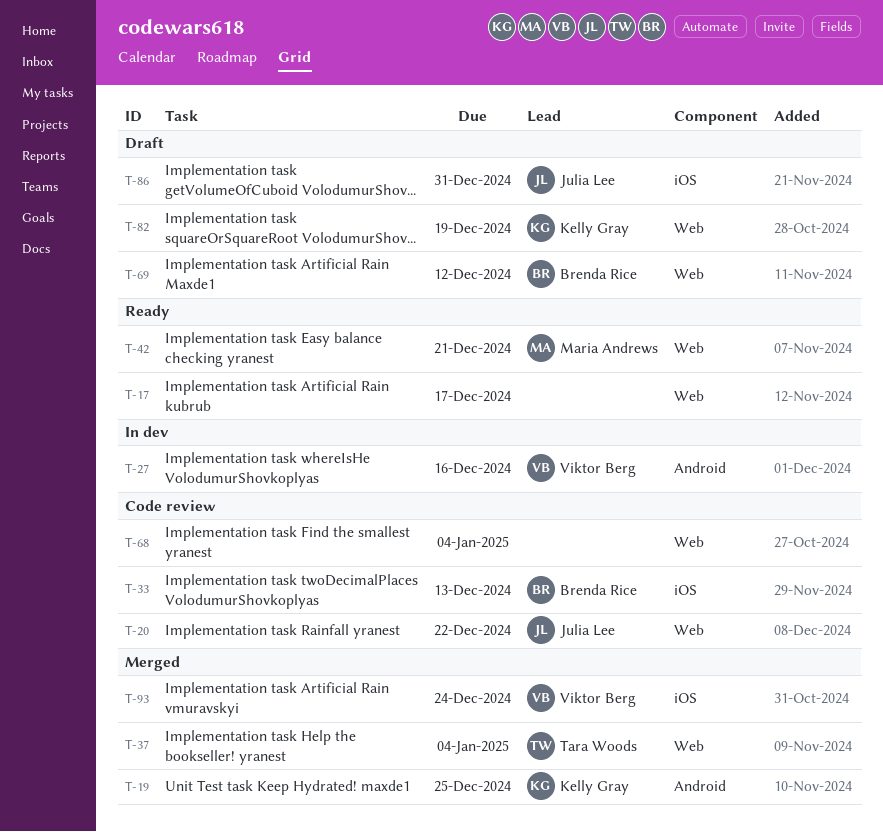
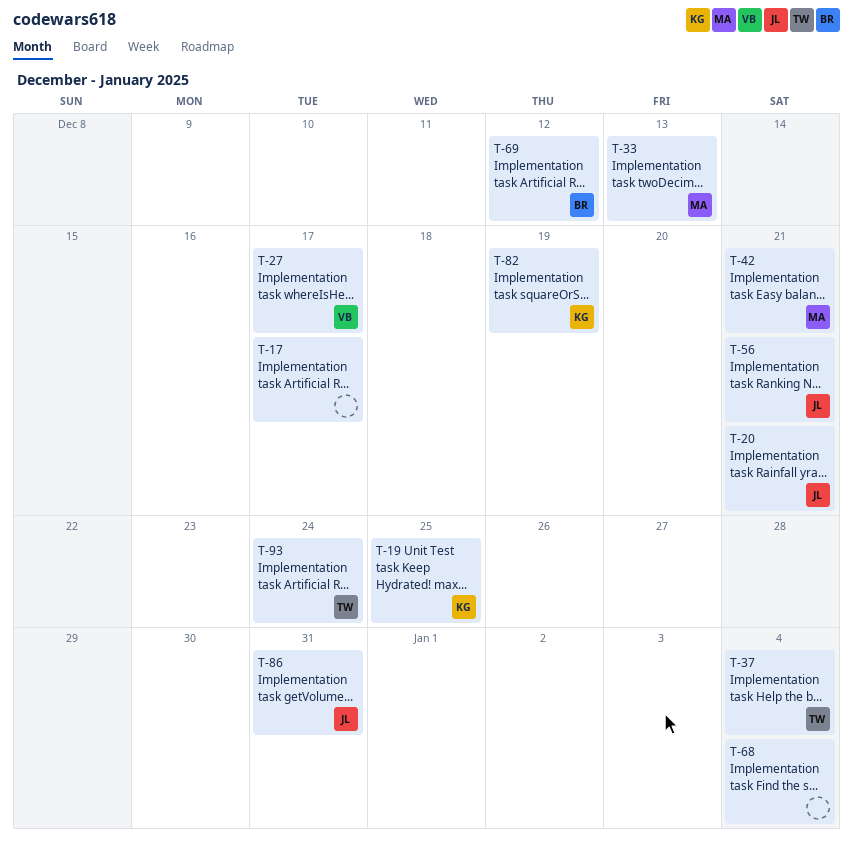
T-20, due: Dec 22 -> Dec 21
T-27, due: Dec 16 -> Dec 17
T-33, owner: Brenda Rice -> Maria Andrews
T-56: none -> present
T-93, owner: Viktor Berg -> Tara Woods

